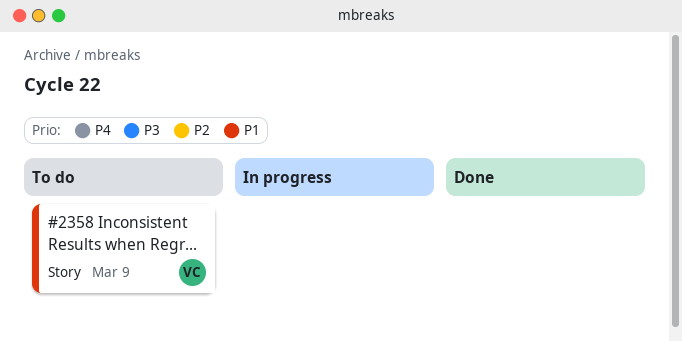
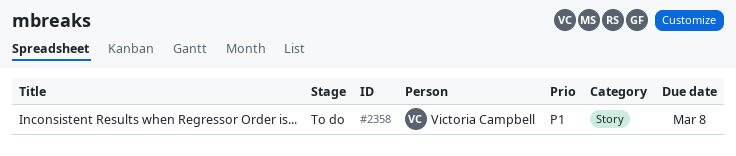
#2358, due: Mar 9 -> Mar 8

